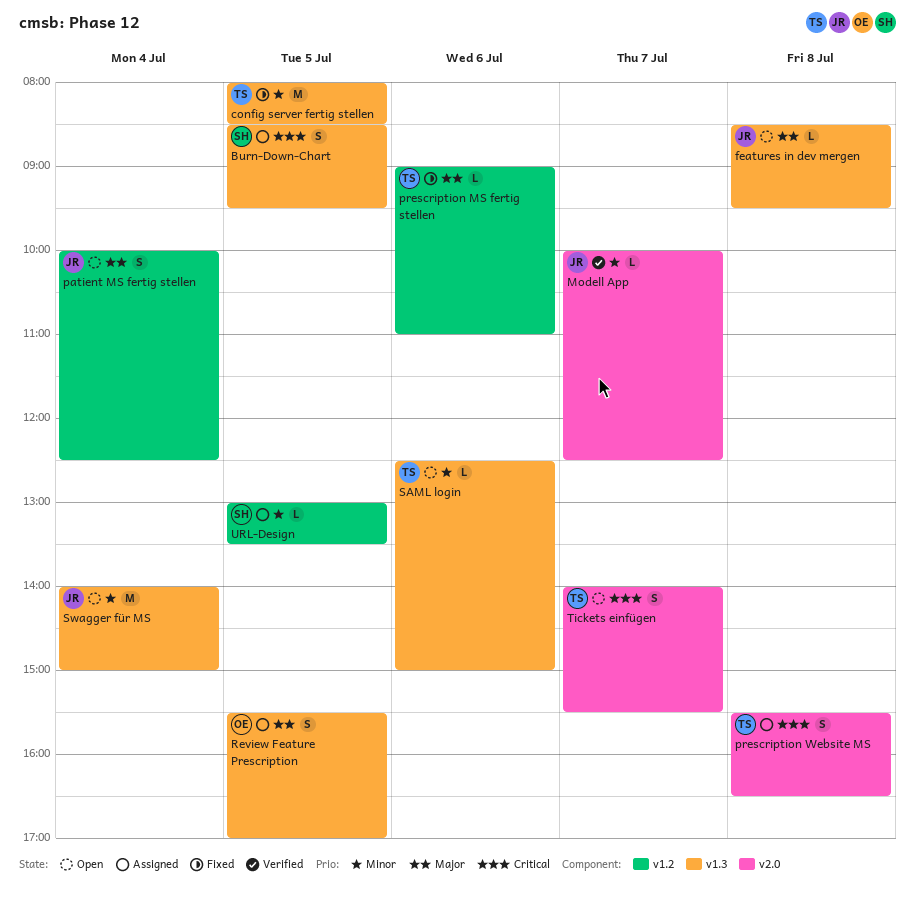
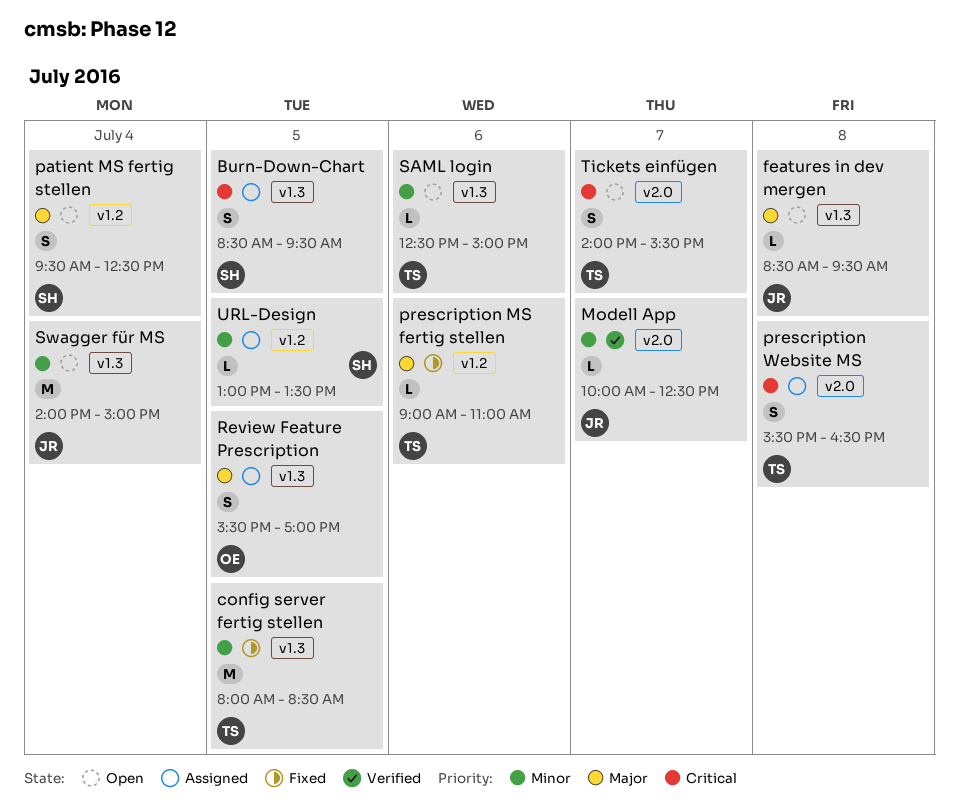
patient MS fertig stellen, owner: JR -> SH
patient MS fertig stellen, begins: 10:00 -> 09:30

